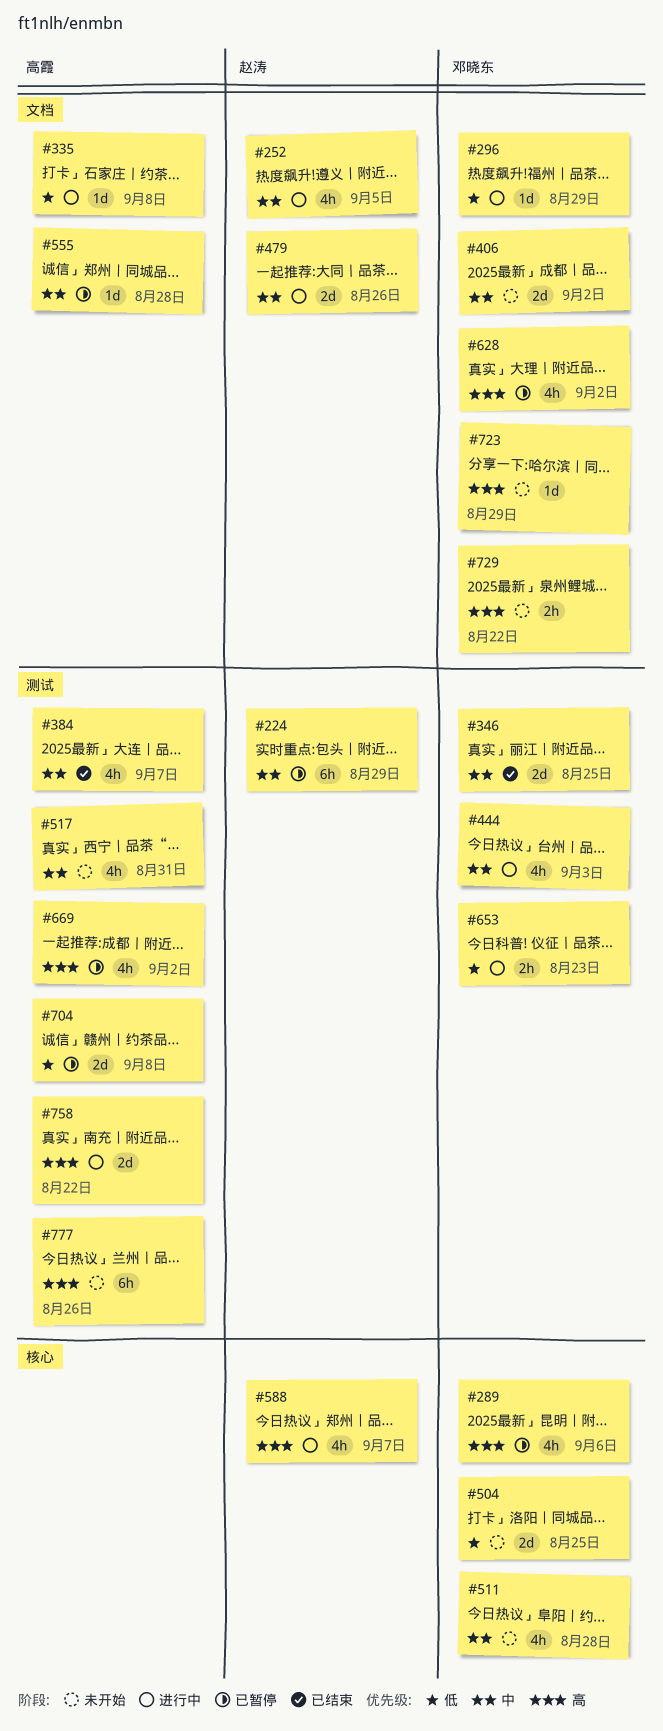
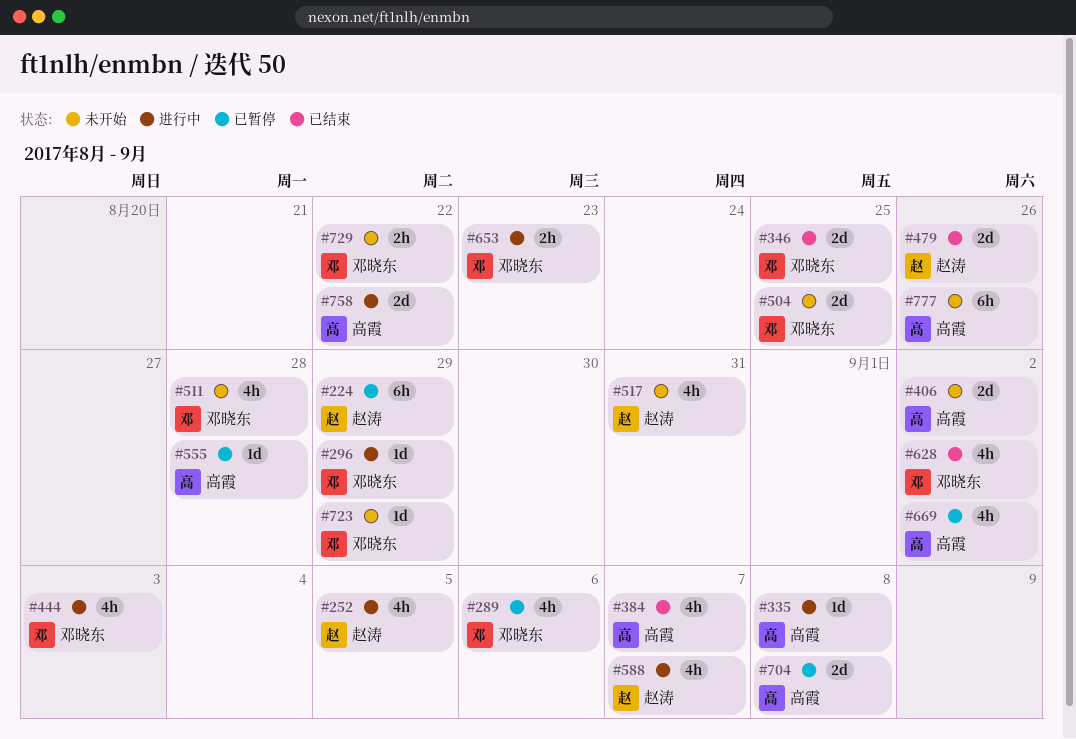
#406, owner: 邓晓东 -> 高霞
#479, status: 进行中 -> 已结束
#517, owner: 高霞 -> 赵涛
#628, status: 已暂停 -> 已结束

